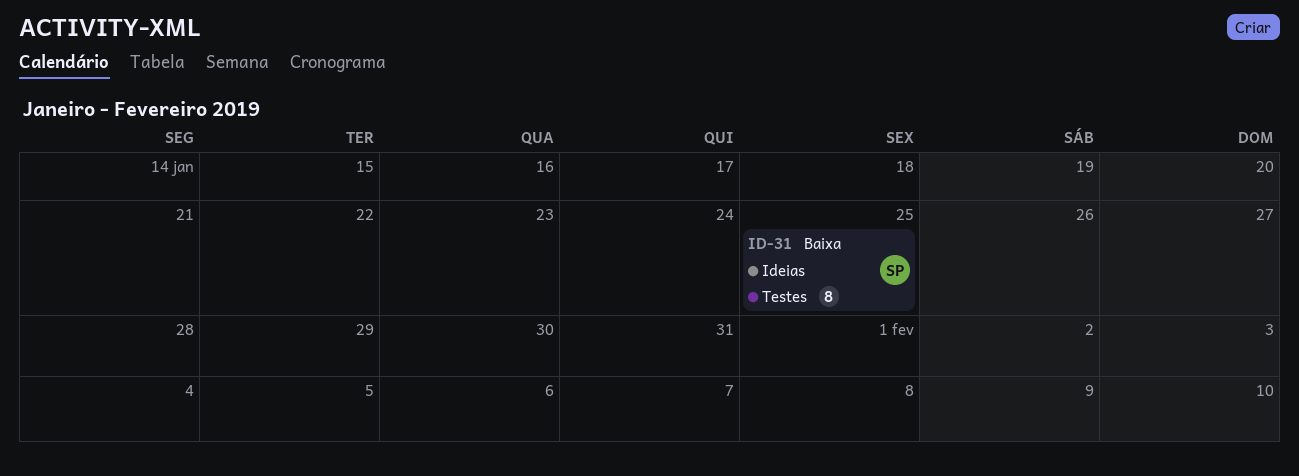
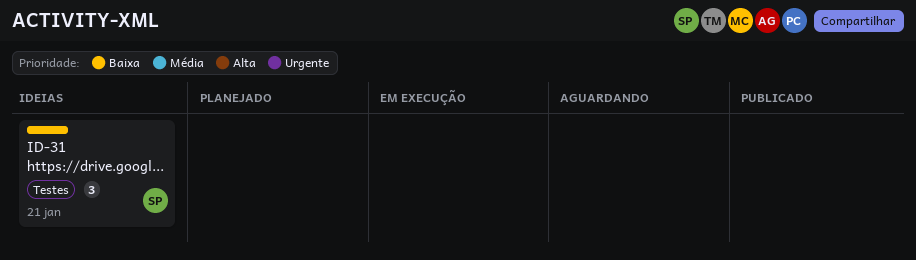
ID-31, estimate: 8 -> 3
ID-31, due: Jan 25 -> Jan 21

